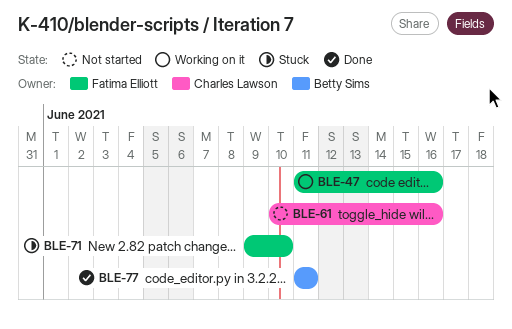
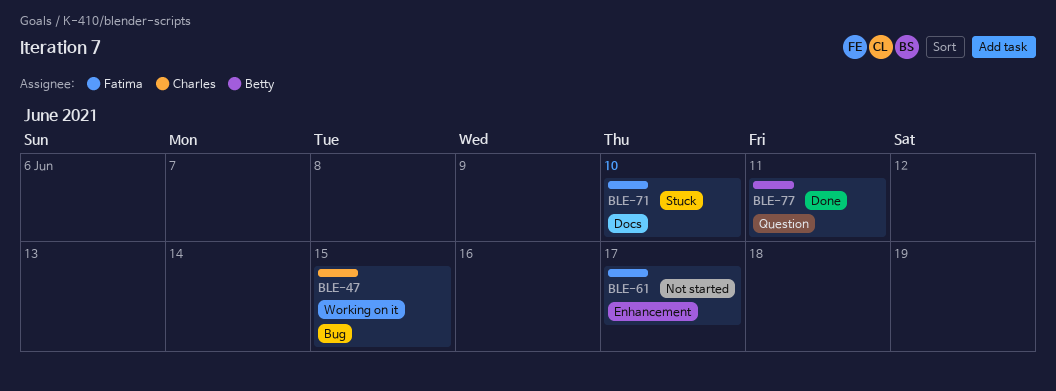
BLE-47, owner: Fatima Elliott -> Charles Lawson
BLE-47, due: Jun 16 -> Jun 15
BLE-61, owner: Charles Lawson -> Fatima Elliott
BLE-61, due: Jun 16 -> Jun 17

